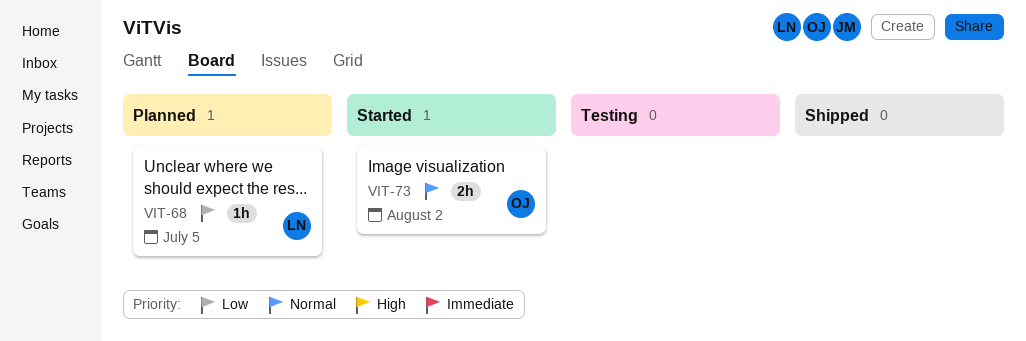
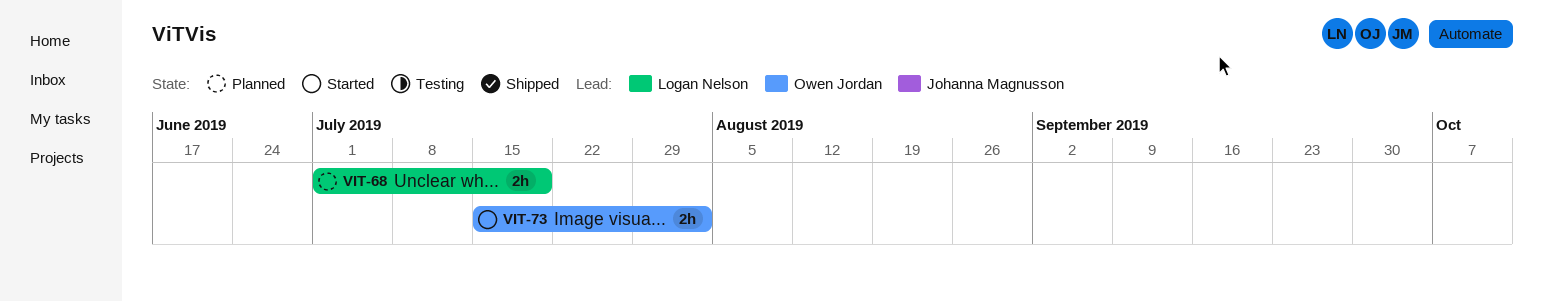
VIT-68, estimate: 1h -> 2h
VIT-68, due: Jul 5 -> Jul 19

